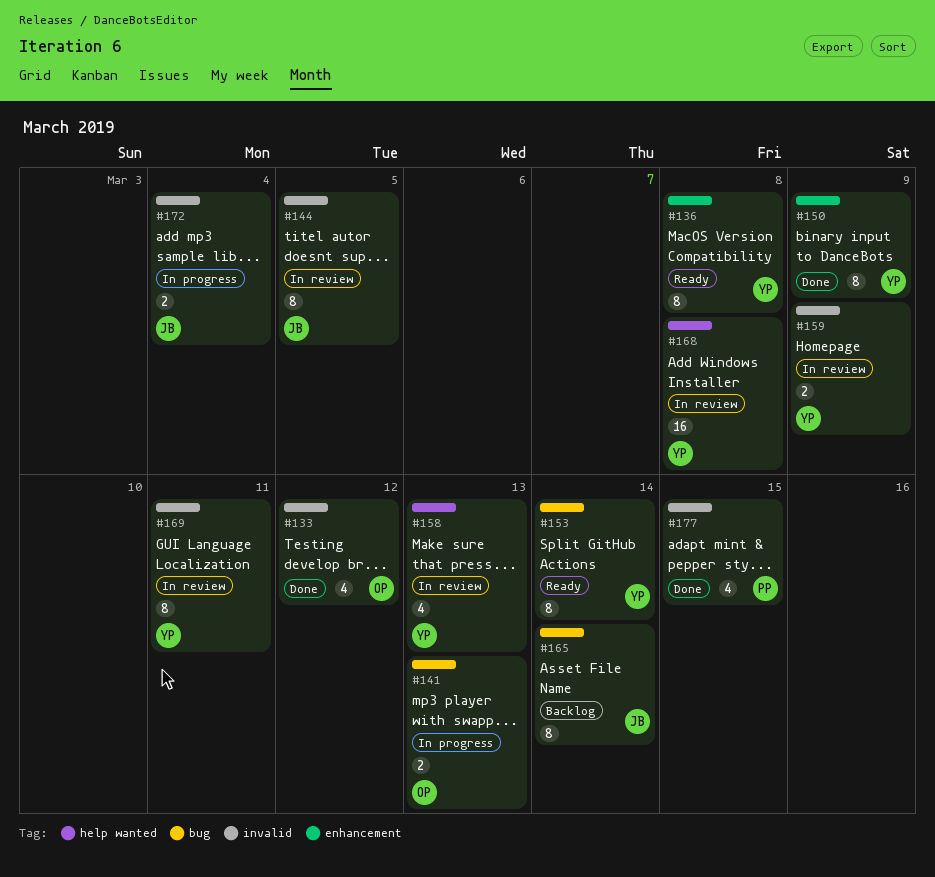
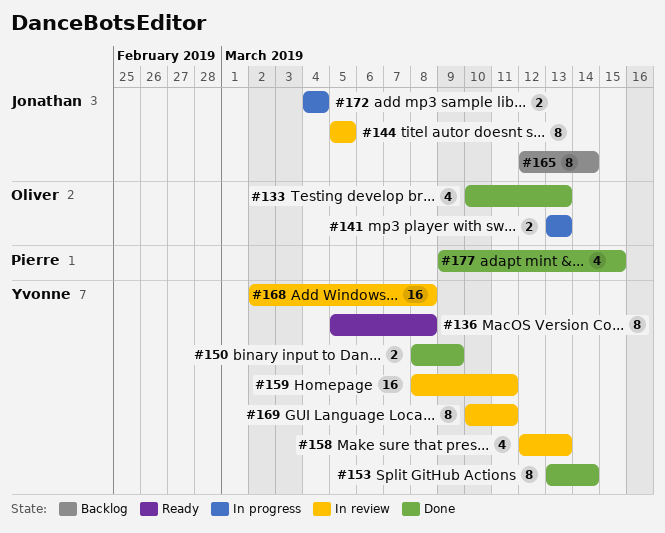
#133, due: Mar 12 -> Mar 13
#150, estimate: 8 -> 2
#153, status: Ready -> Done
#159, estimate: 2 -> 16
#159, due: Mar 9 -> Mar 11

